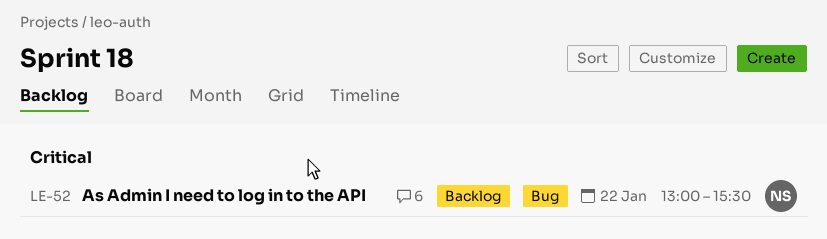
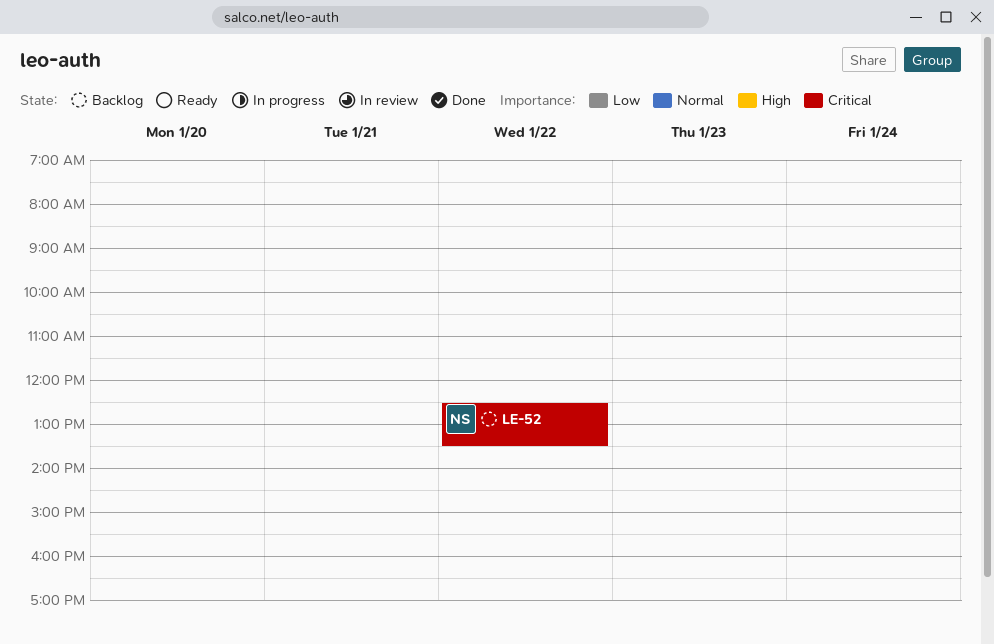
LE-52, begins: 13:00 -> 12:30
LE-52, ends: 15:30 -> 13:30

